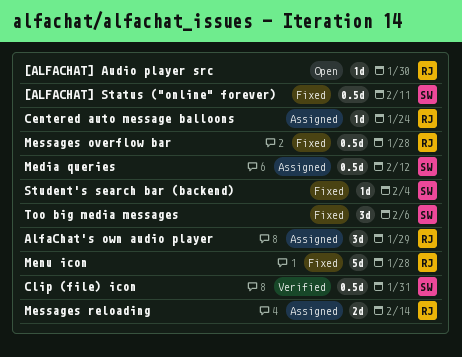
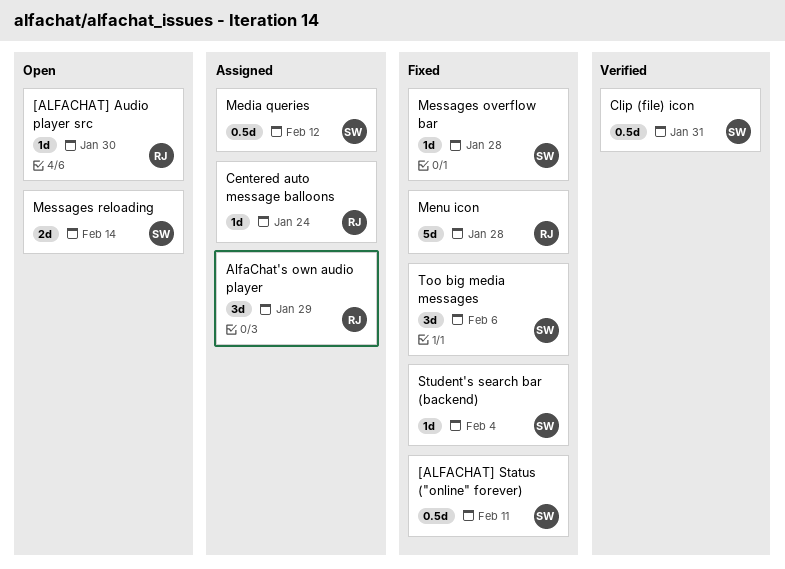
Messages overflow bar, owner: RJ -> SW
Messages overflow bar, estimate: 0.5d -> 1d
Messages reloading, status: Assigned -> Open
Messages reloading, owner: RJ -> SW

